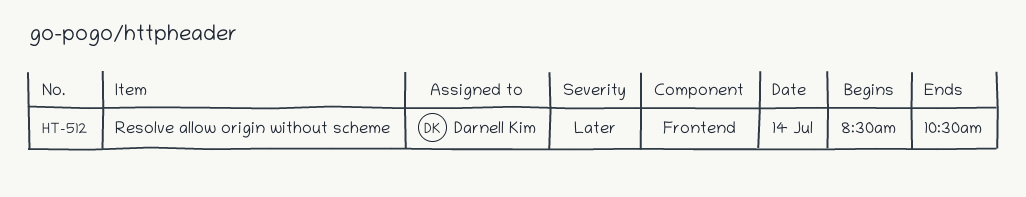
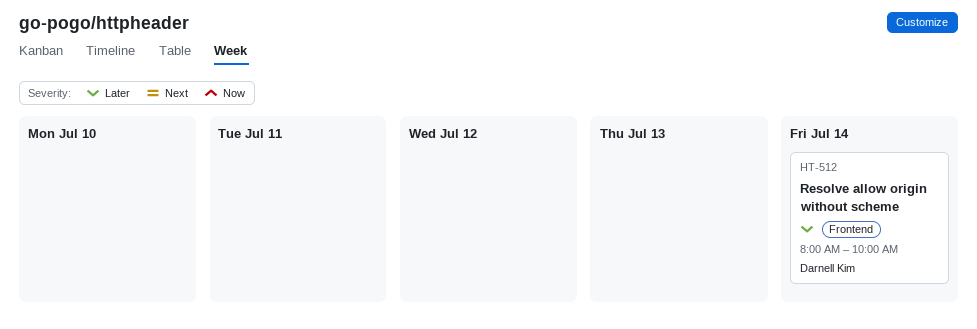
HT-512, begins: 08:30 -> 08:00
HT-512, ends: 10:30 -> 10:00

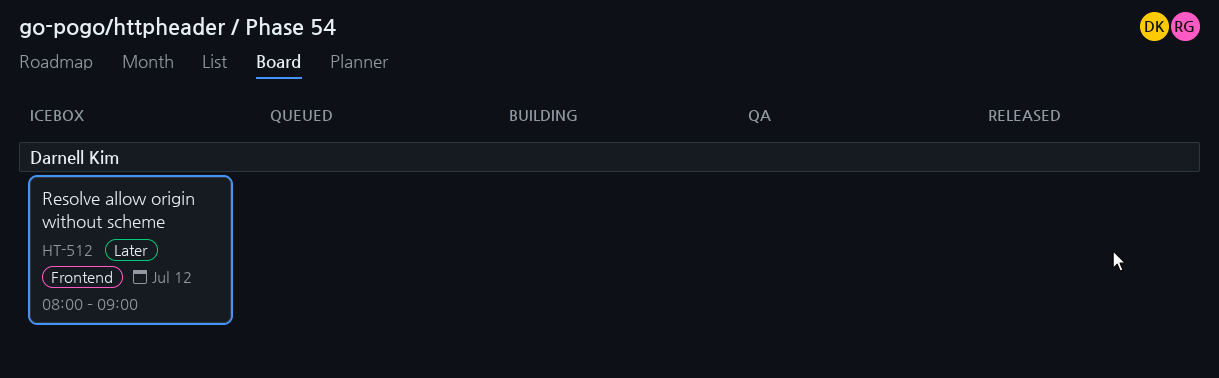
HT-512, day: Jul 14 -> Jul 12
HT-512, ends: 10:00 -> 09:00

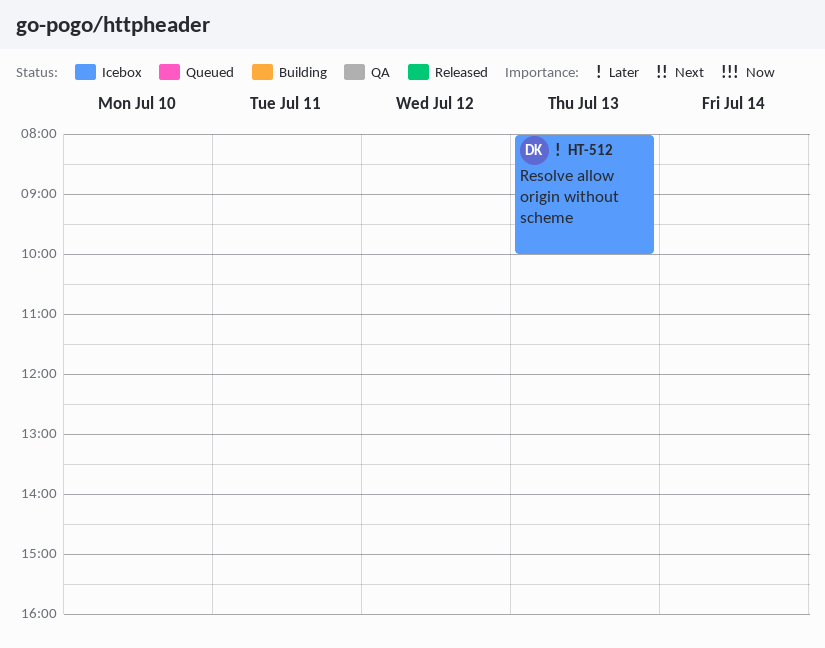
HT-512, day: Jul 12 -> Jul 13
HT-512, ends: 09:00 -> 10:00

